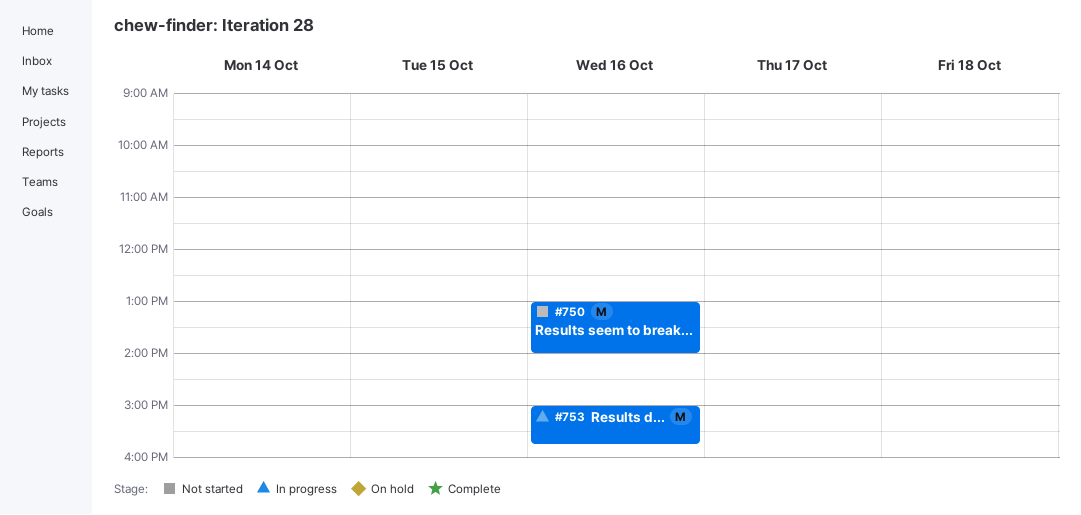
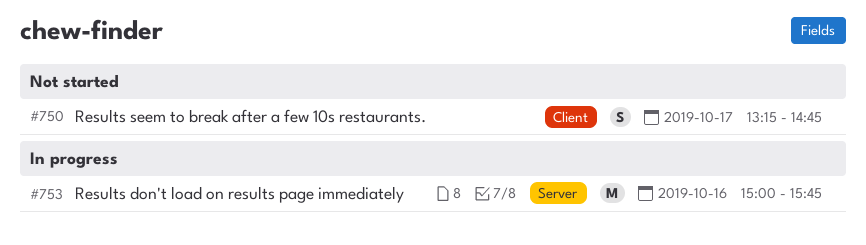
#750, estimate: M -> S
#750, day: Oct 16 -> Oct 17
#750, begins: 13:00 -> 13:15
#750, ends: 14:00 -> 14:45

